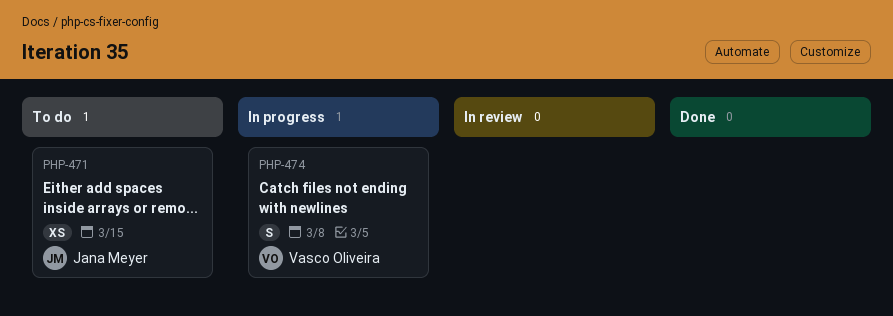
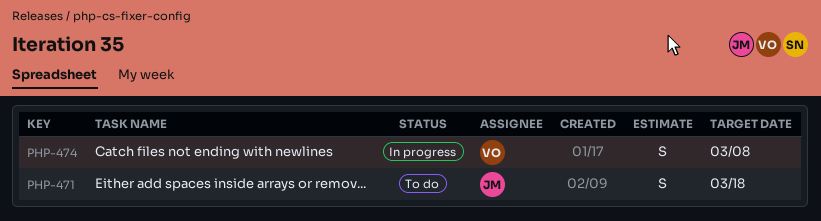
PHP-471, estimate: XS -> S
PHP-471, due: Mar 15 -> Mar 18

